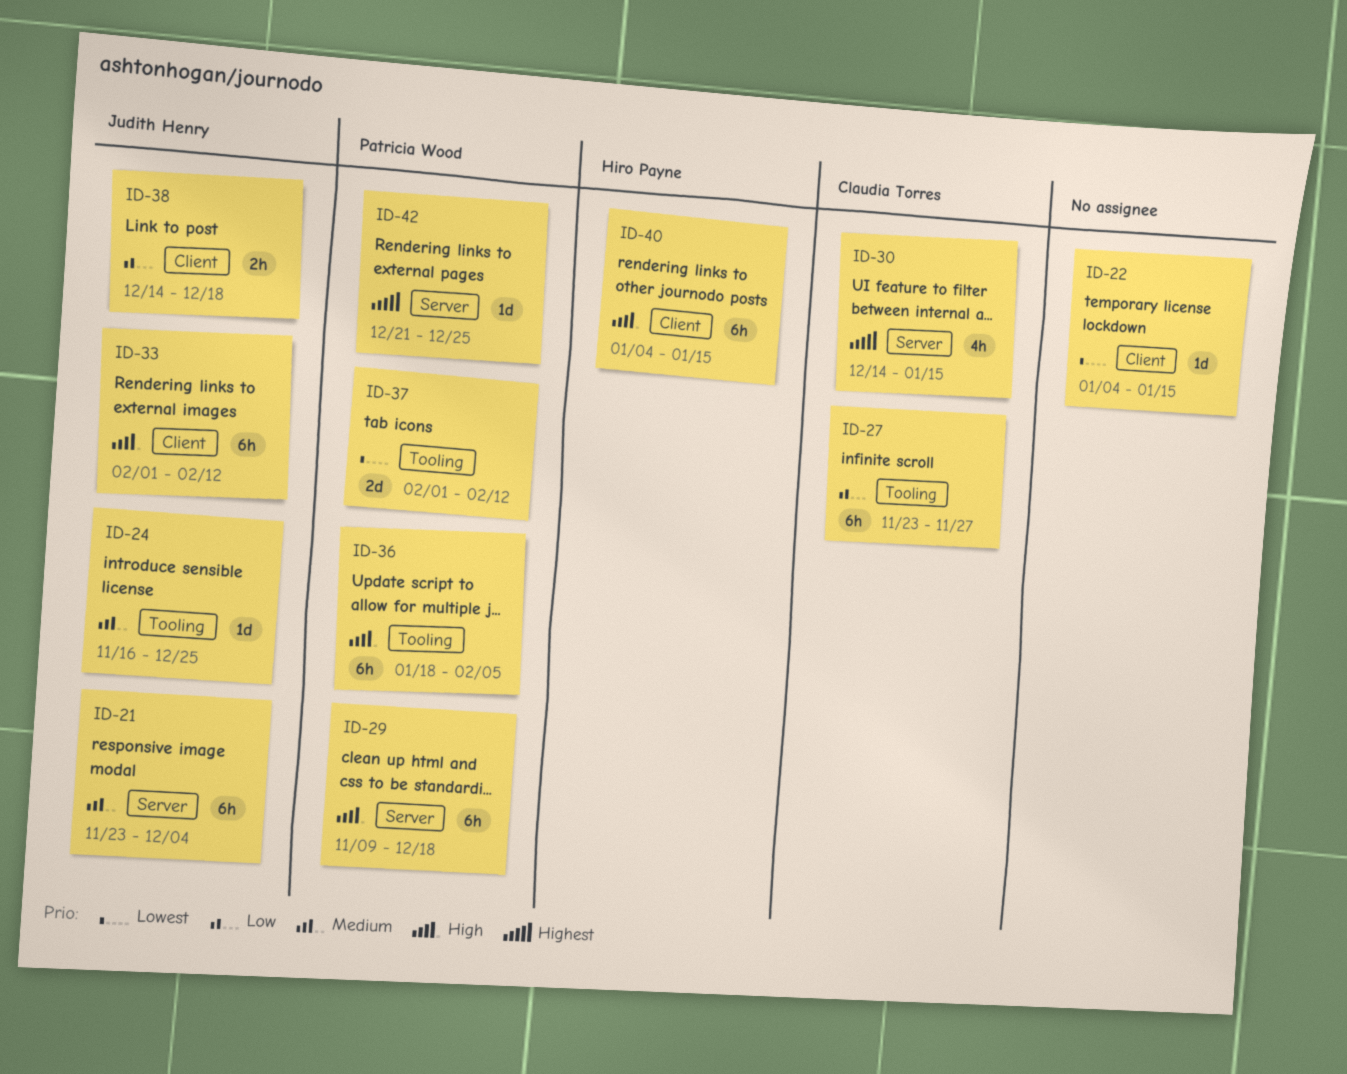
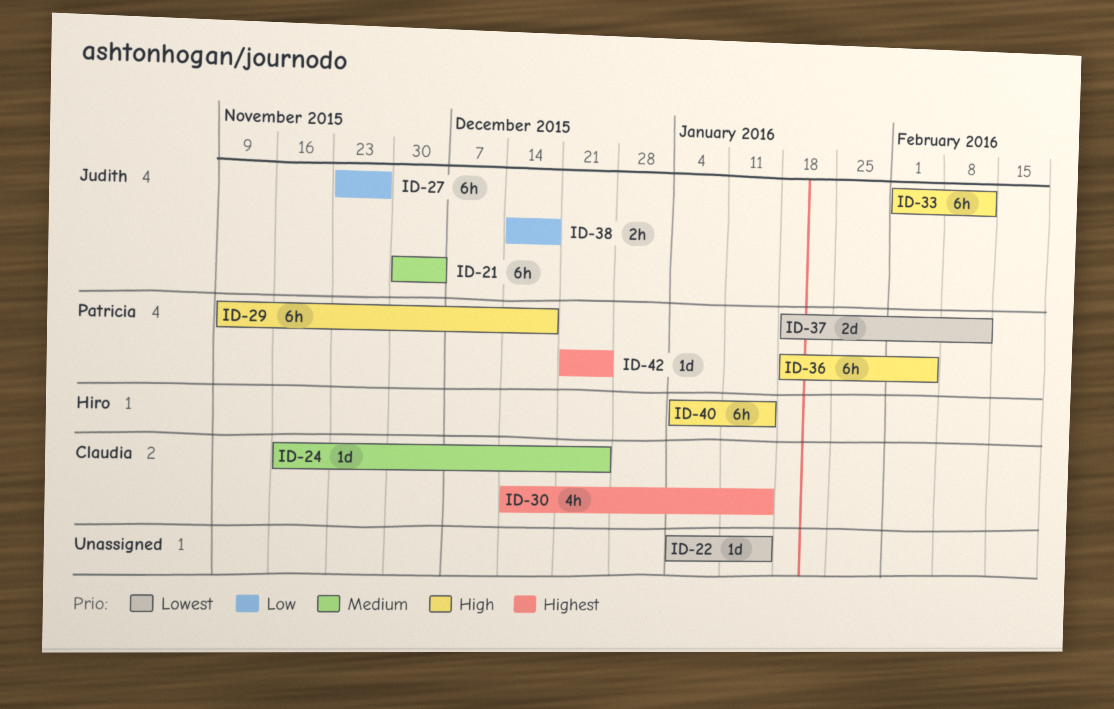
ID-21, start: Nov 23 -> Nov 30
ID-24, owner: Judith Henry -> Claudia Torres
ID-27, owner: Claudia Torres -> Judith Henry
ID-37, start: Feb 1 -> Jan 18

